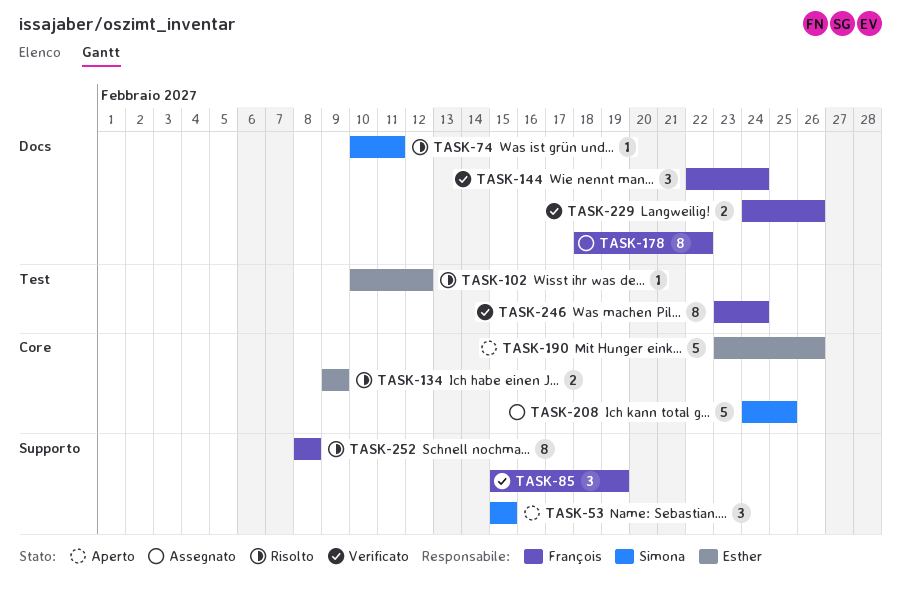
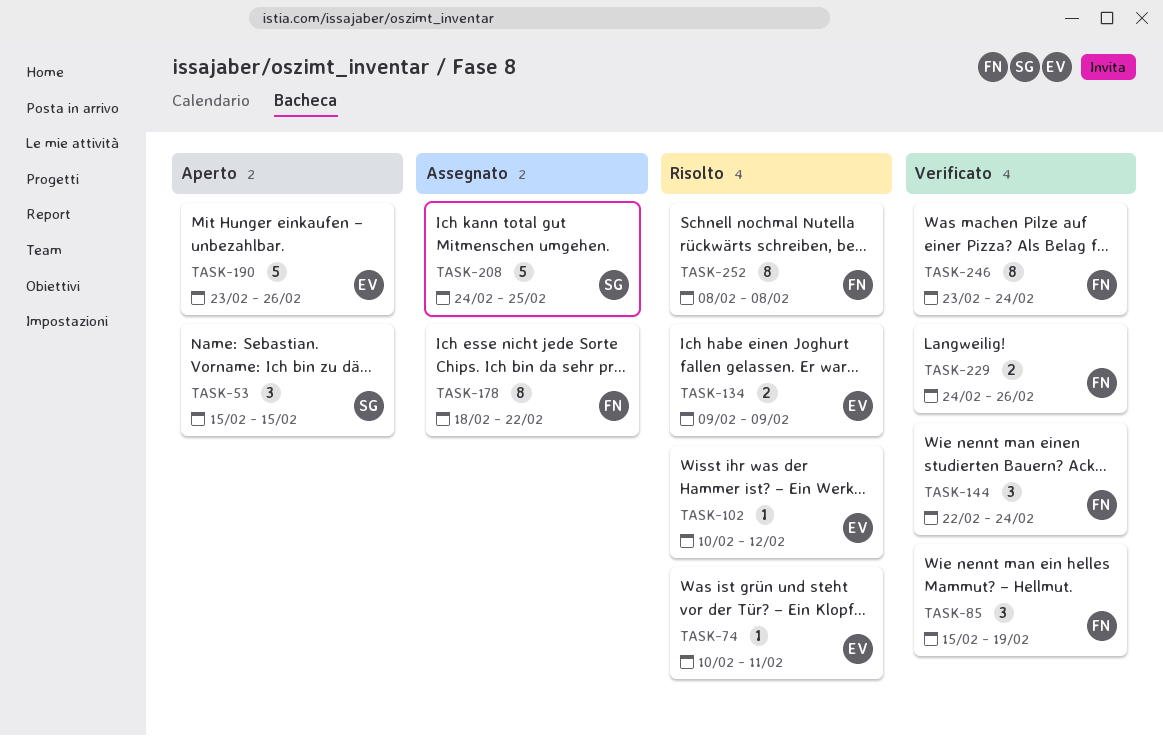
TASK-74, owner: Simona -> Esther

